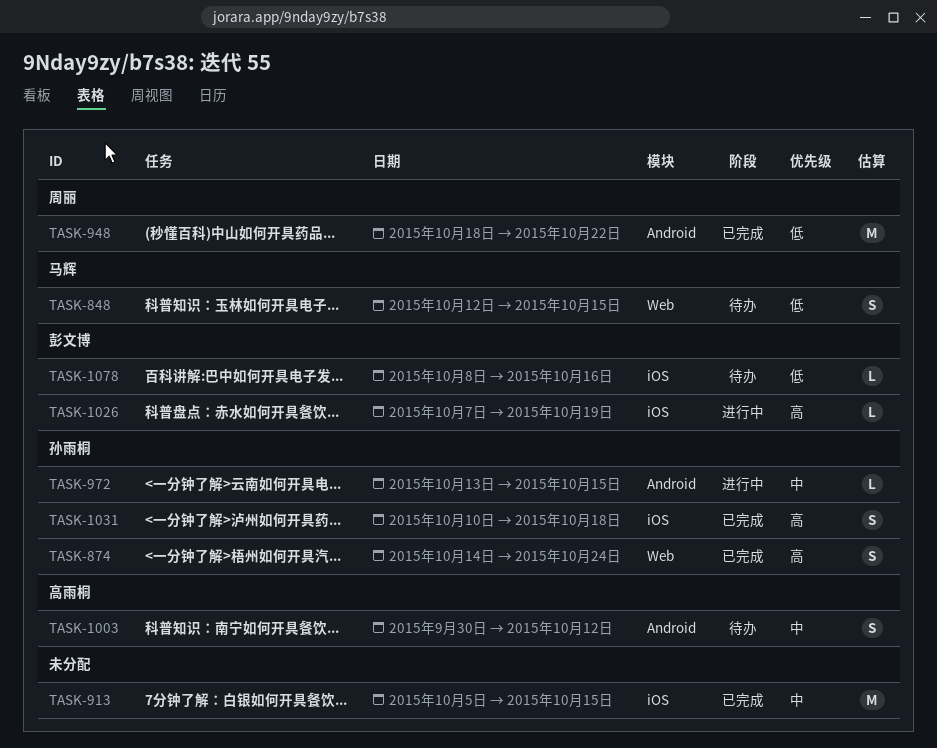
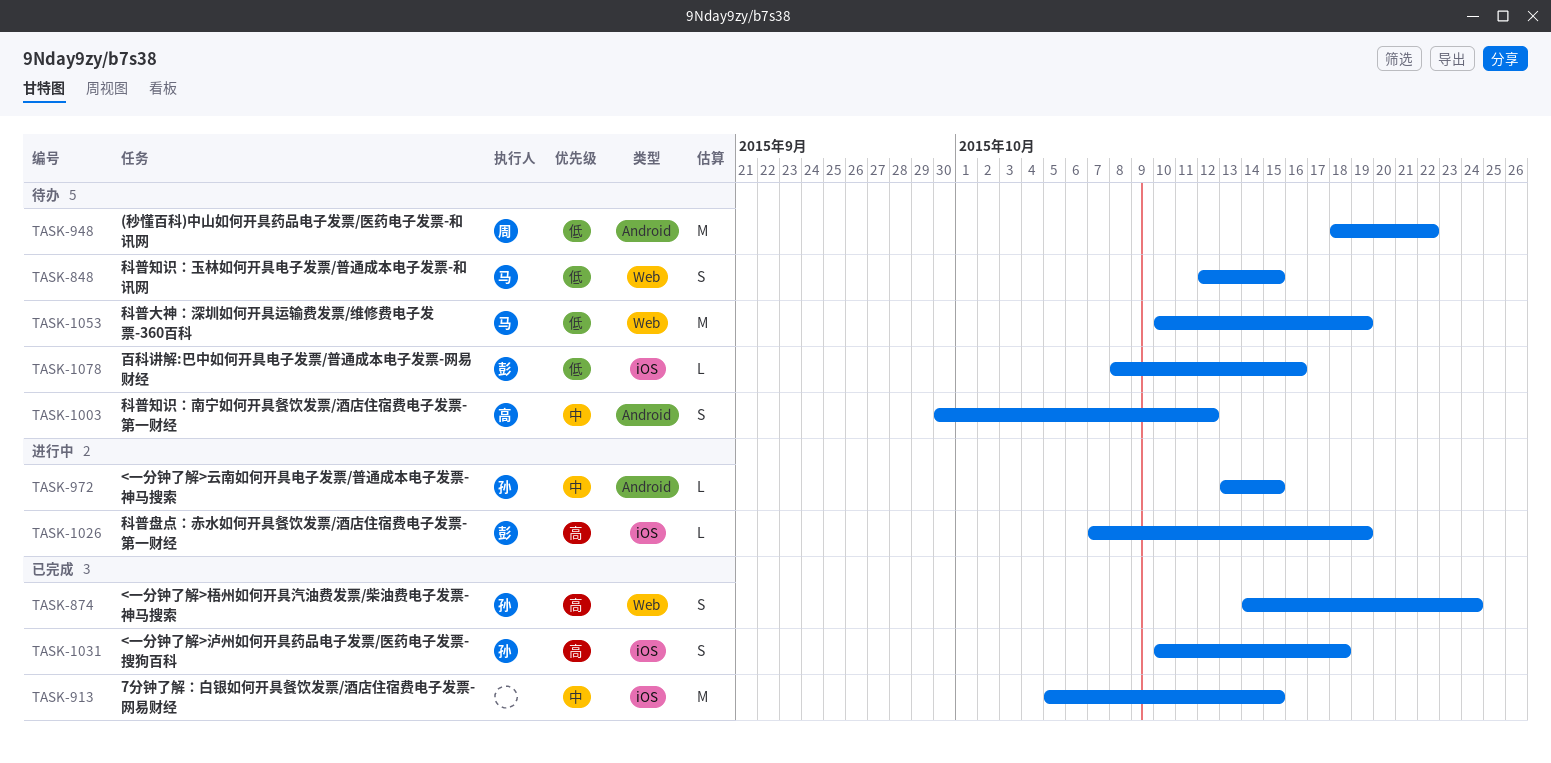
TASK-948, status: 已完成 -> 待办
TASK-1053: none -> present

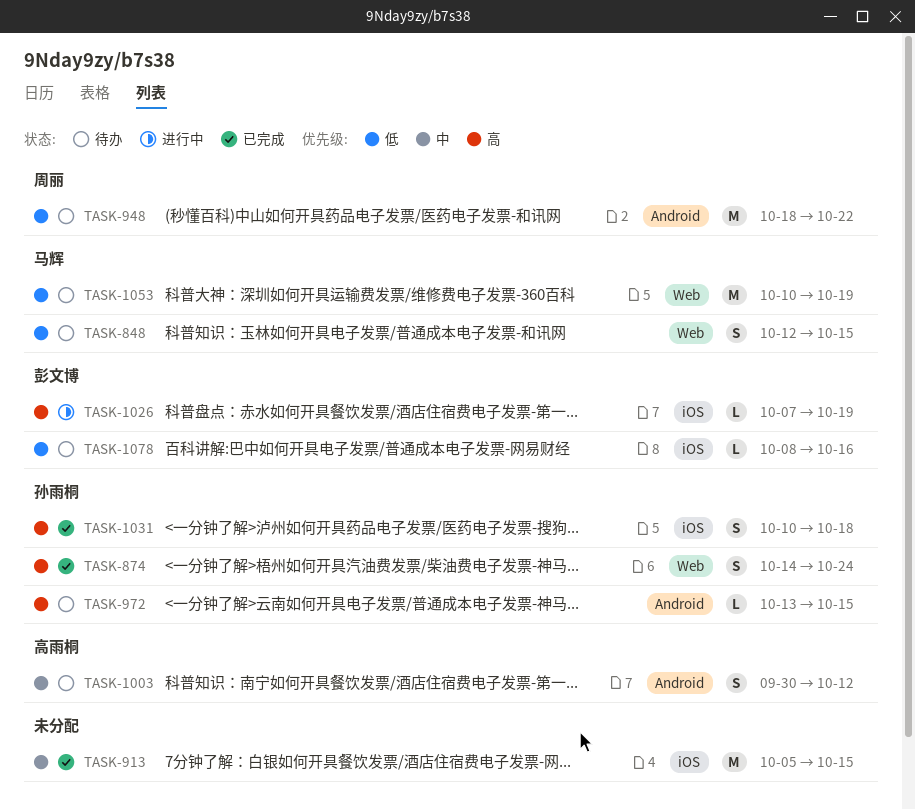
TASK-972, status: 进行中 -> 待办
TASK-972, priority: 中 -> 高

